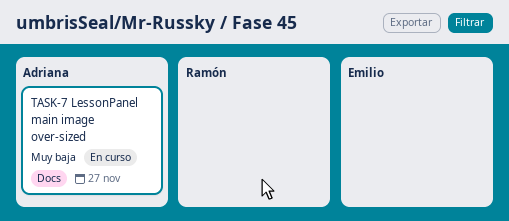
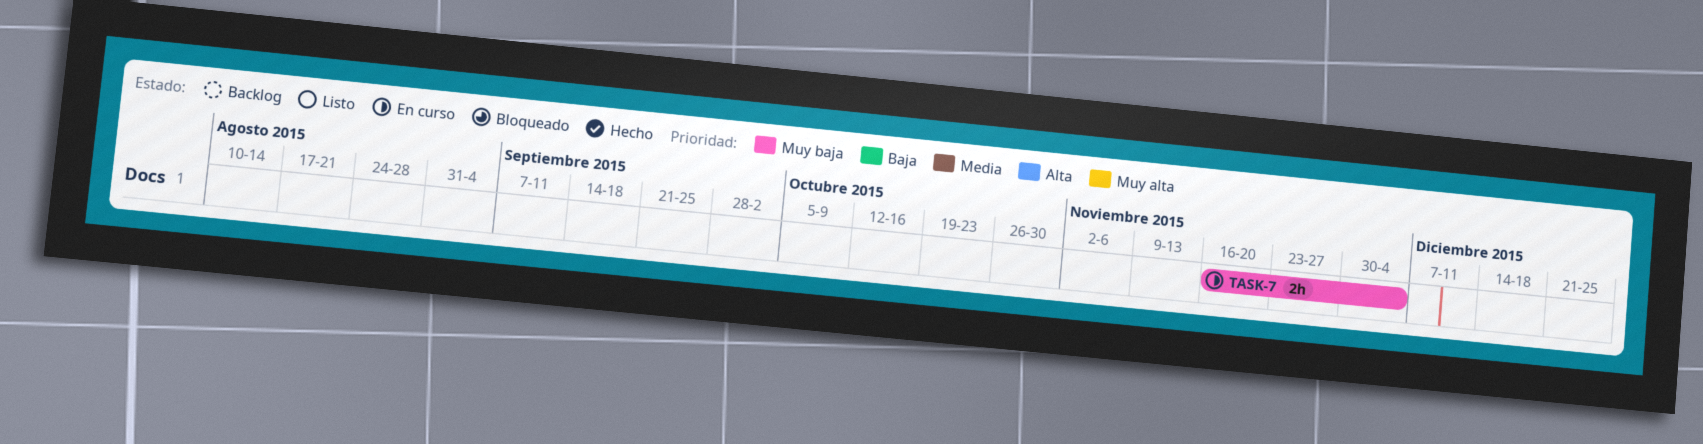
TASK-7, due: Nov 27 -> Dec 4

